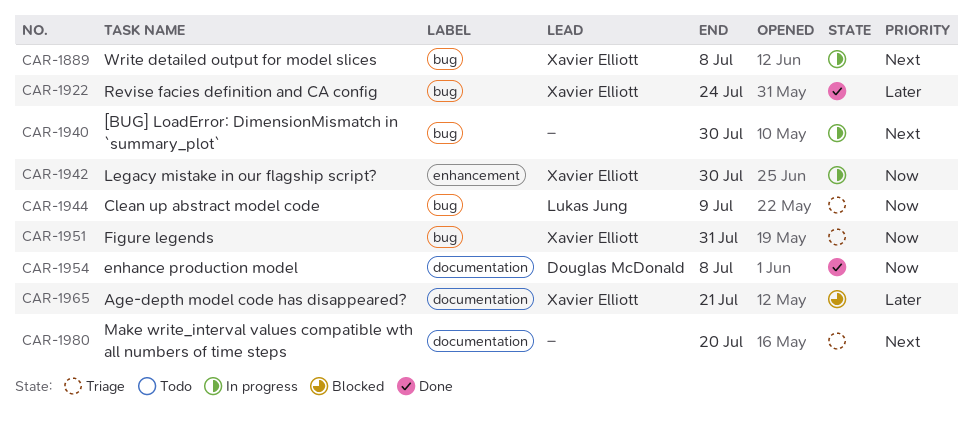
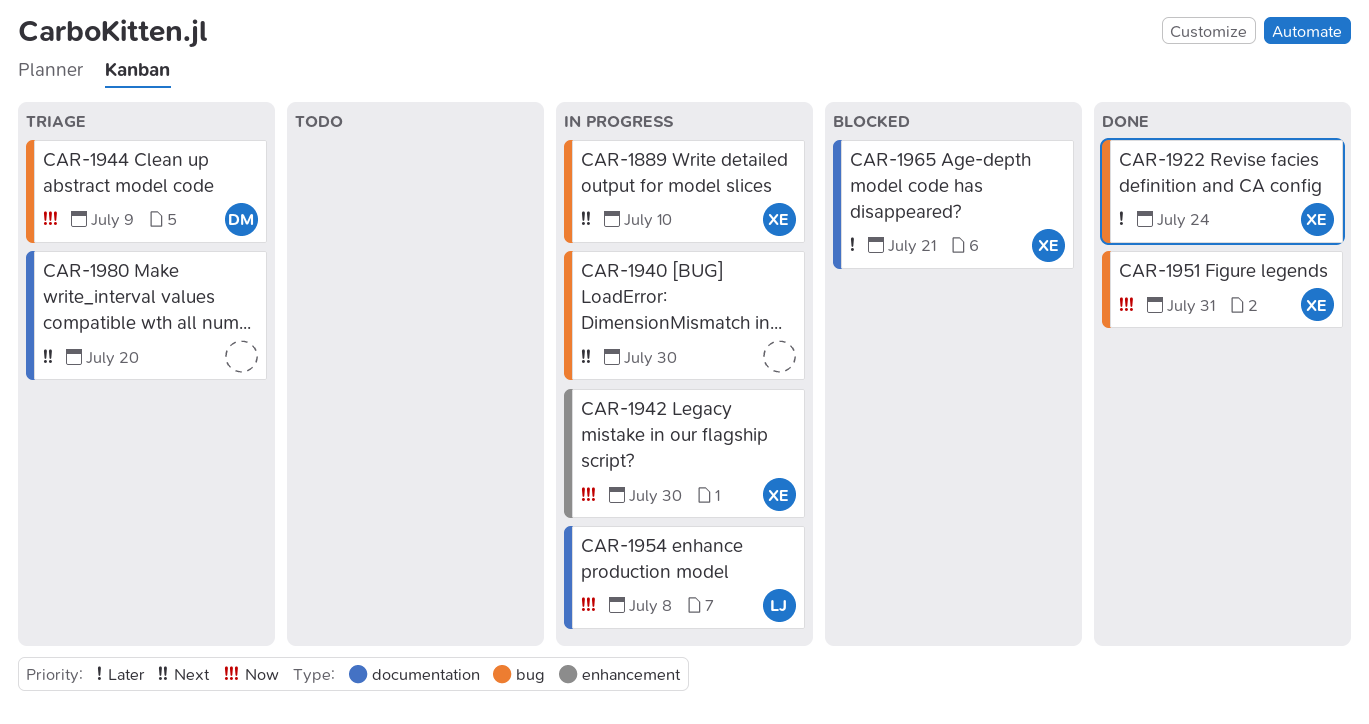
CAR-1889, due: Jul 8 -> Jul 10
CAR-1944, owner: Lukas Jung -> Douglas McDonald
CAR-1951, status: Triage -> Done
CAR-1954, status: Done -> In progress
CAR-1954, owner: Douglas McDonald -> Lukas Jung

